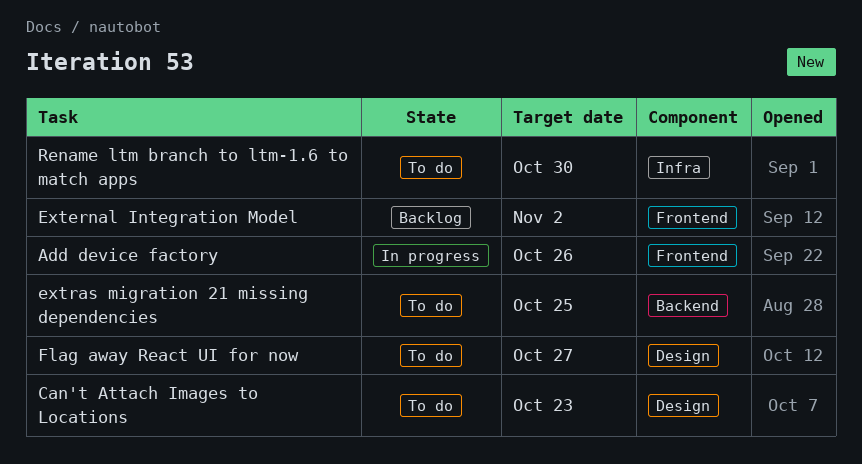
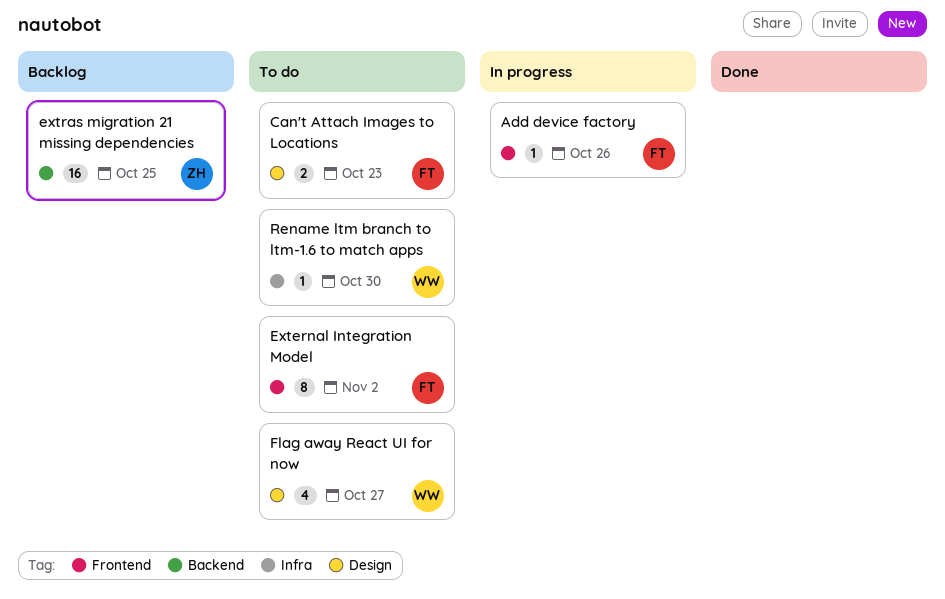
External Integration Model, status: Backlog -> To do
extras migration 21 missing dependencies, status: To do -> Backlog

